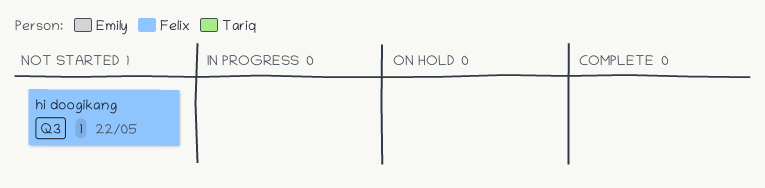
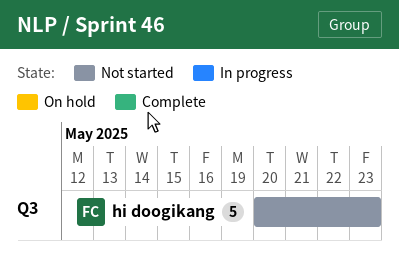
hi doogikang, estimate: 1 -> 5
hi doogikang, due: May 22 -> May 23

